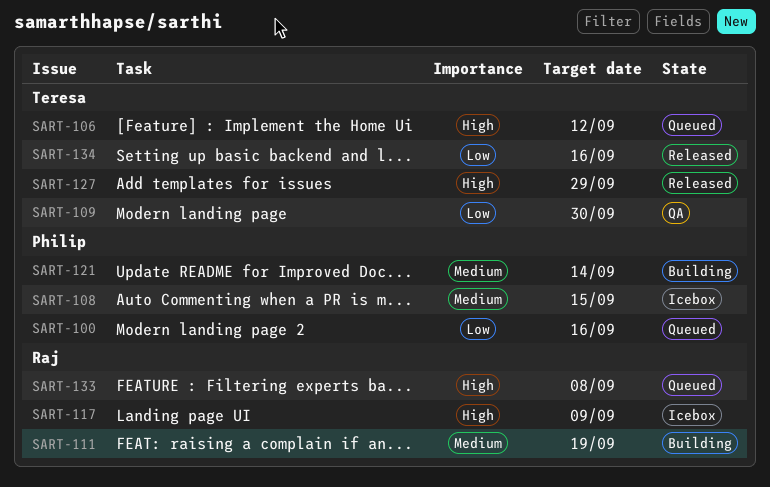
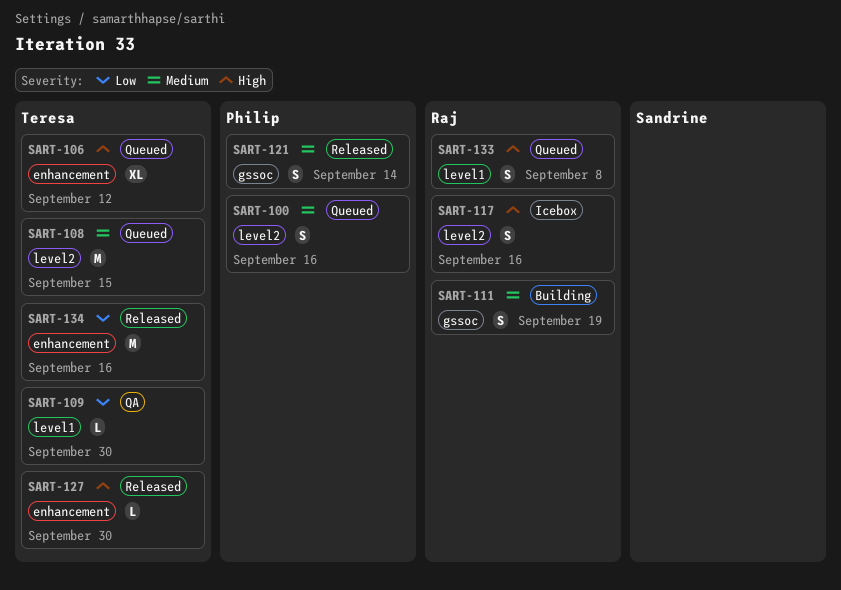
SART-100, priority: Low -> Medium
SART-108, status: Icebox -> Queued
SART-108, owner: Philip -> Teresa
SART-117, due: Sep 9 -> Sep 16
SART-121, status: Building -> Released
SART-127, due: Sep 29 -> Sep 30

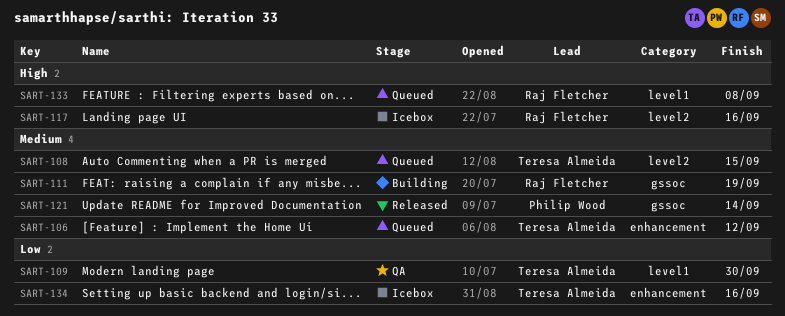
SART-100: present -> none
SART-106, priority: High -> Medium
SART-127: present -> none
SART-134, status: Released -> Icebox

